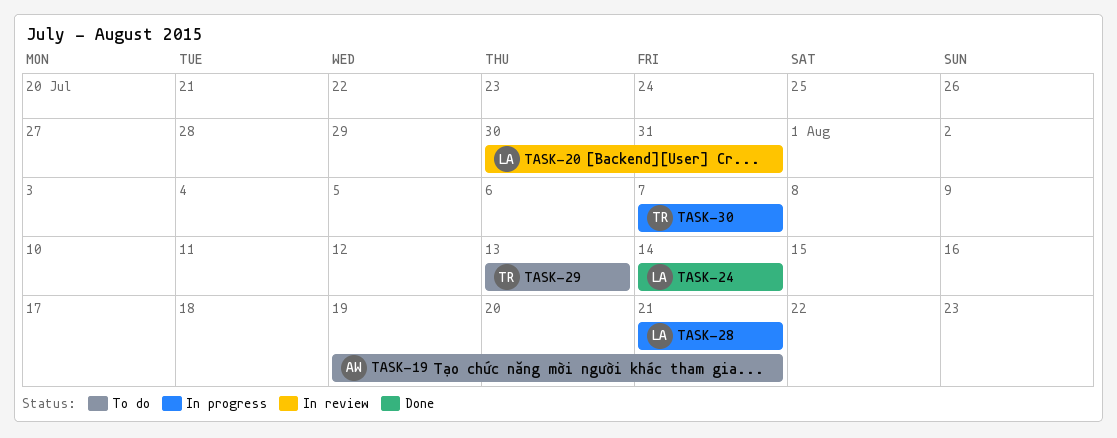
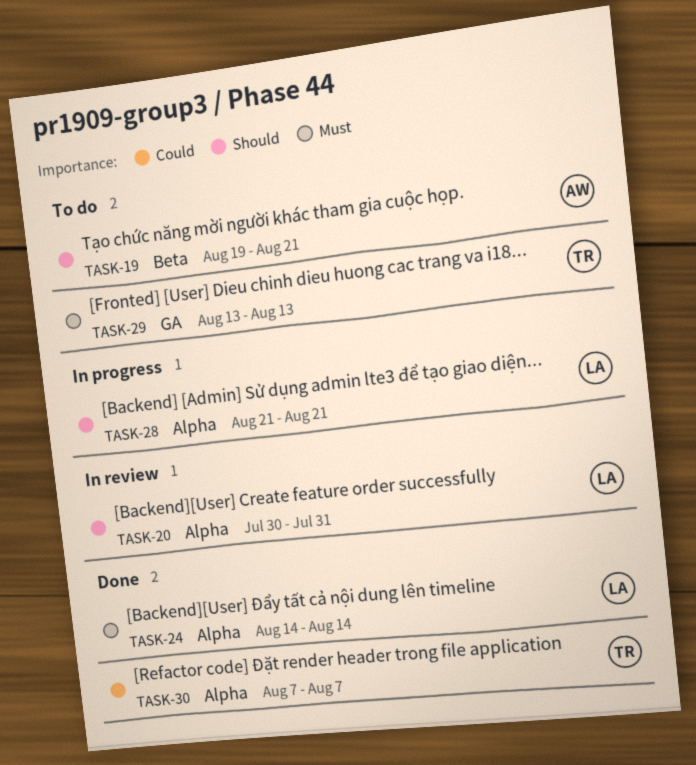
TASK-30, status: In progress -> Done

